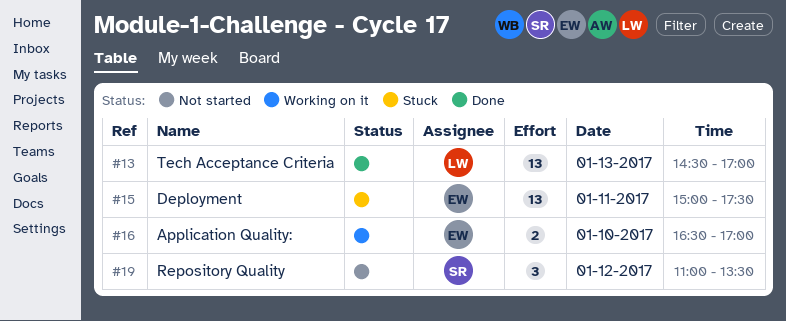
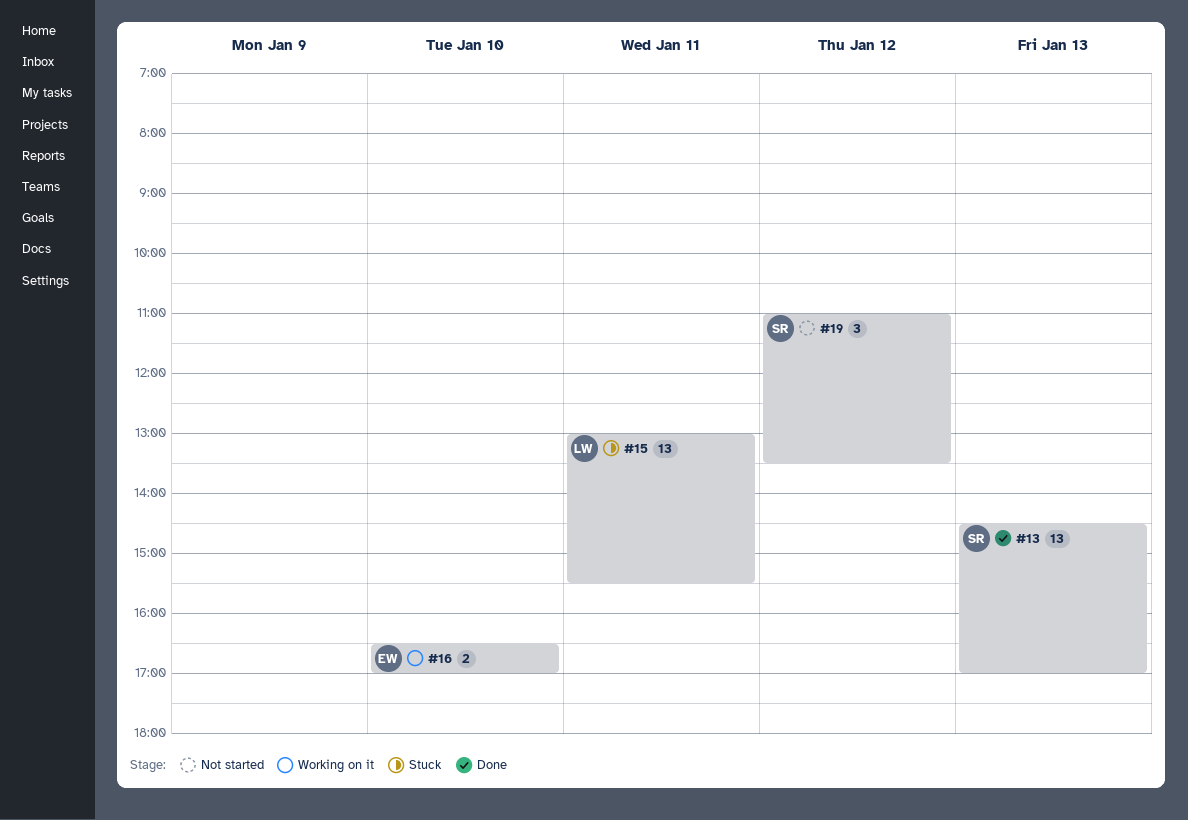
#13, owner: LW -> SR
#15, owner: EW -> LW
#15, begins: 15:00 -> 13:00
#15, ends: 17:30 -> 15:30

